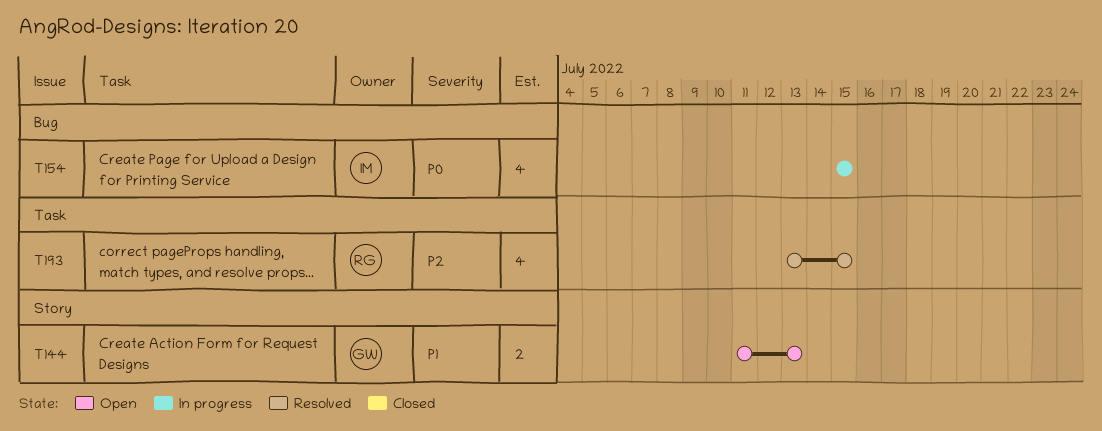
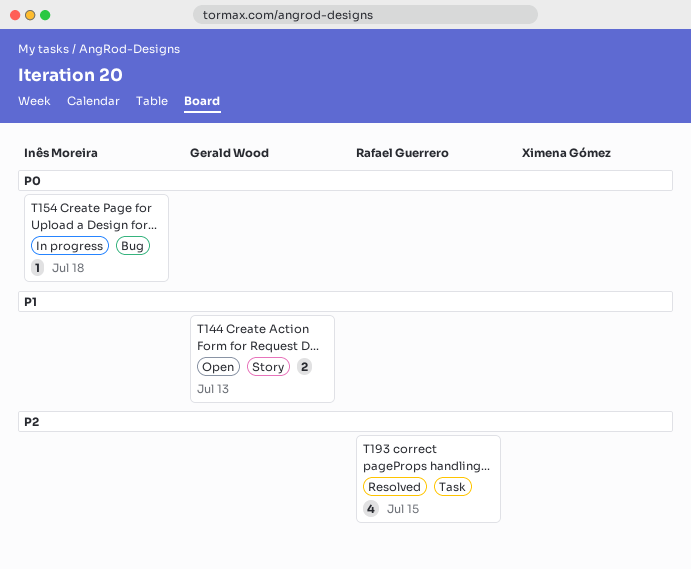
T154, estimate: 4 -> 1
T154, due: Jul 15 -> Jul 18

